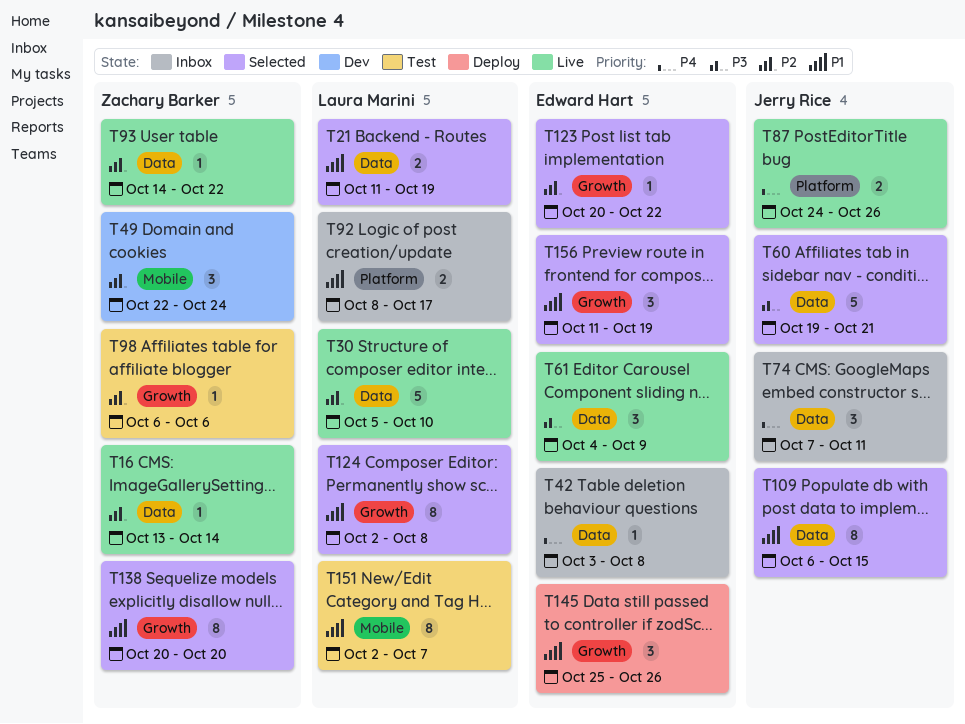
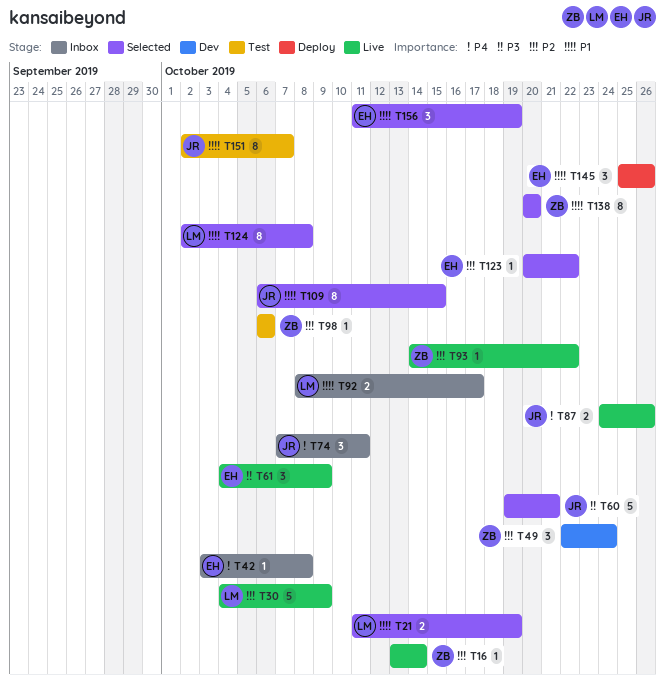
T30, start: Oct 5 -> Oct 4
T30, due: Oct 10 -> Oct 9
T151, owner: Laura Marini -> Jerry Rice

